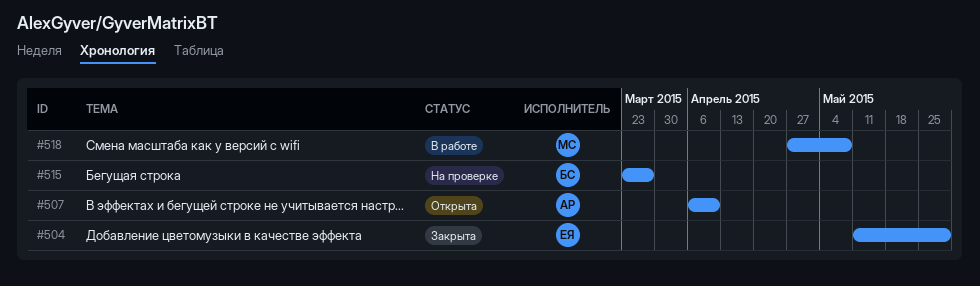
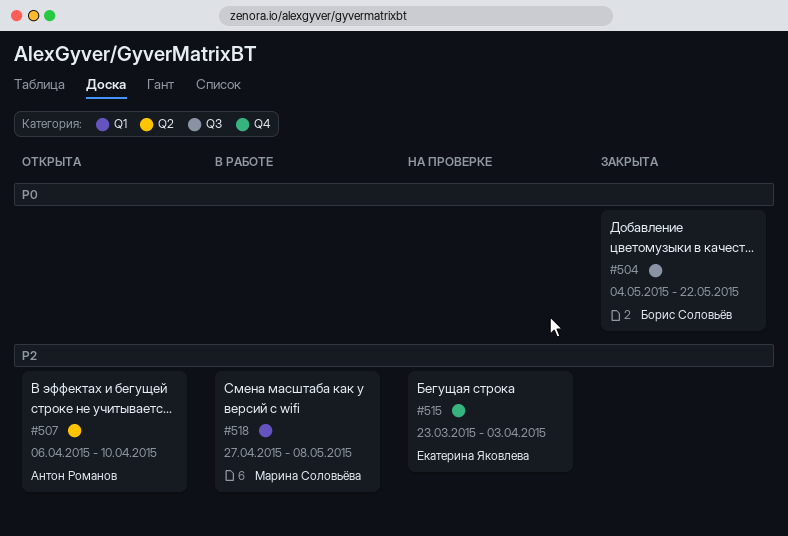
#504, owner: Екатерина Яковлева -> Борис Соловьёв
#504, start: May 11 -> May 4
#504, due: May 29 -> May 22
#515, owner: Борис Соловьёв -> Екатерина Яковлева
#515, due: Mar 27 -> Apr 3

